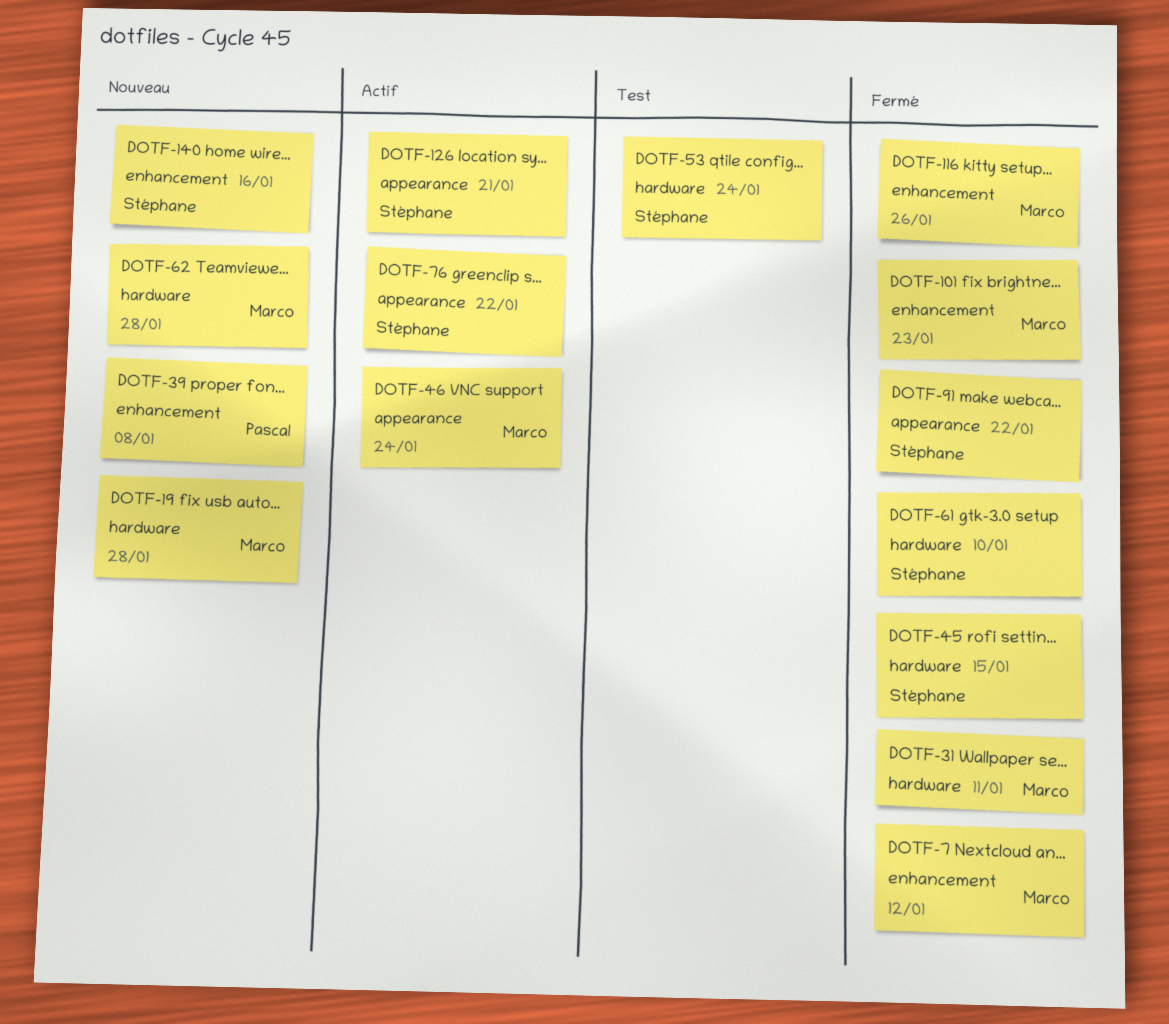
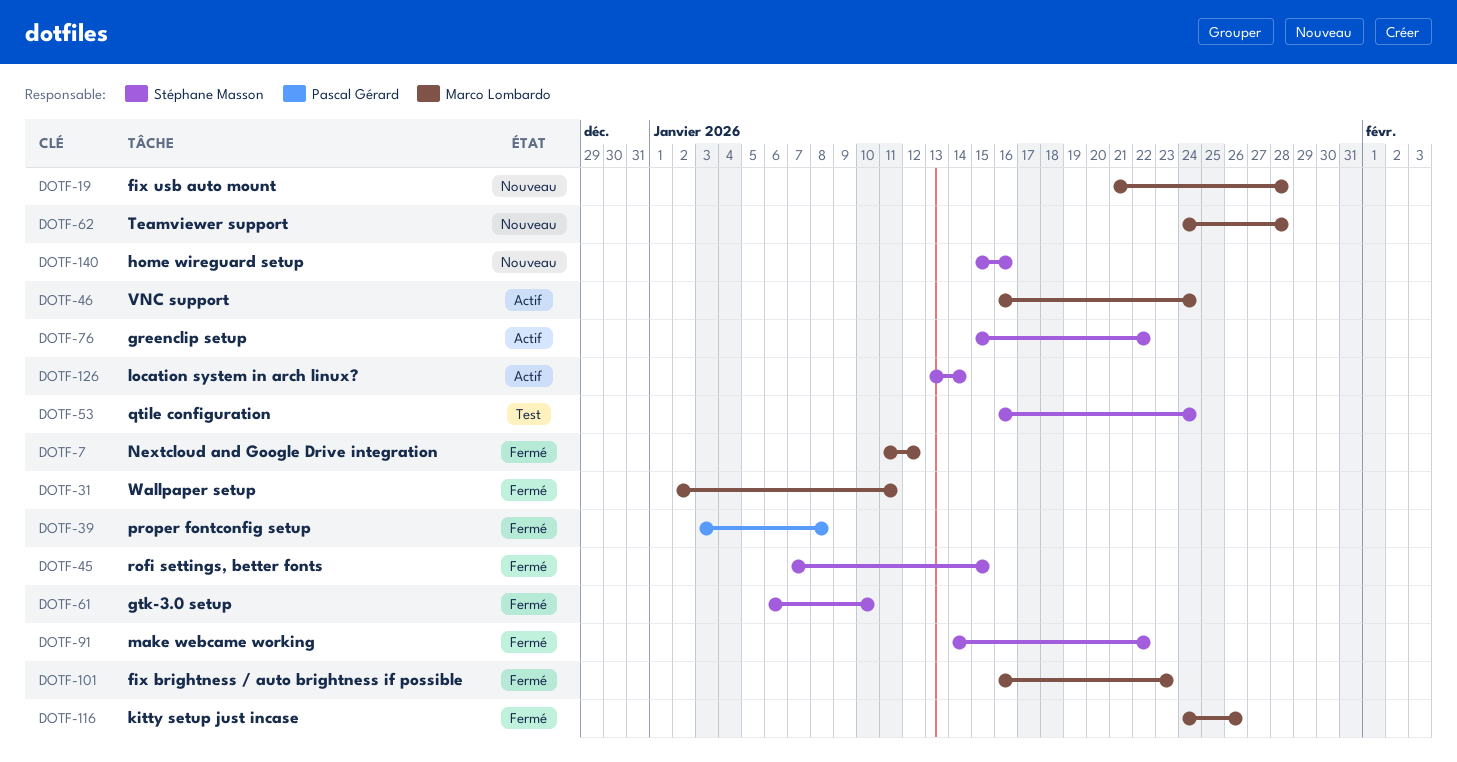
DOTF-39, status: Nouveau -> Fermé
DOTF-126, due: Jan 21 -> Jan 14

